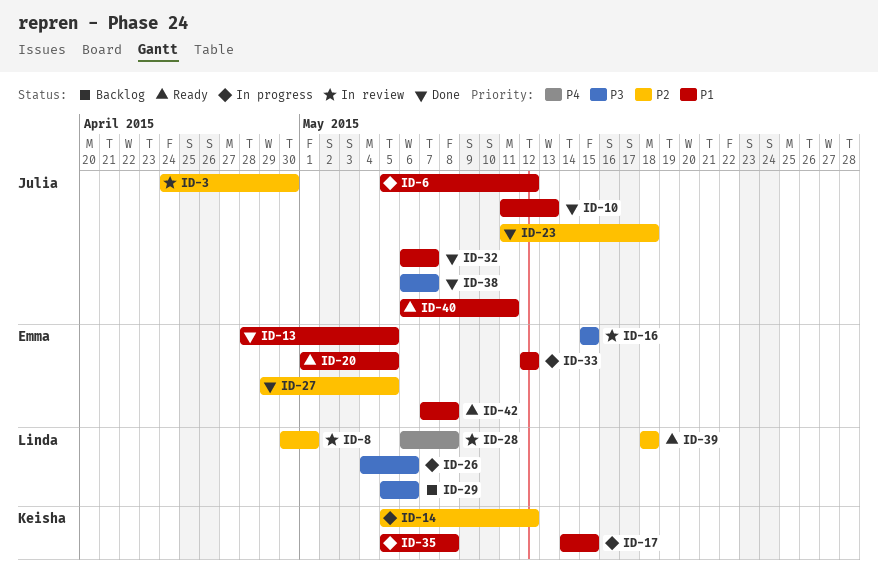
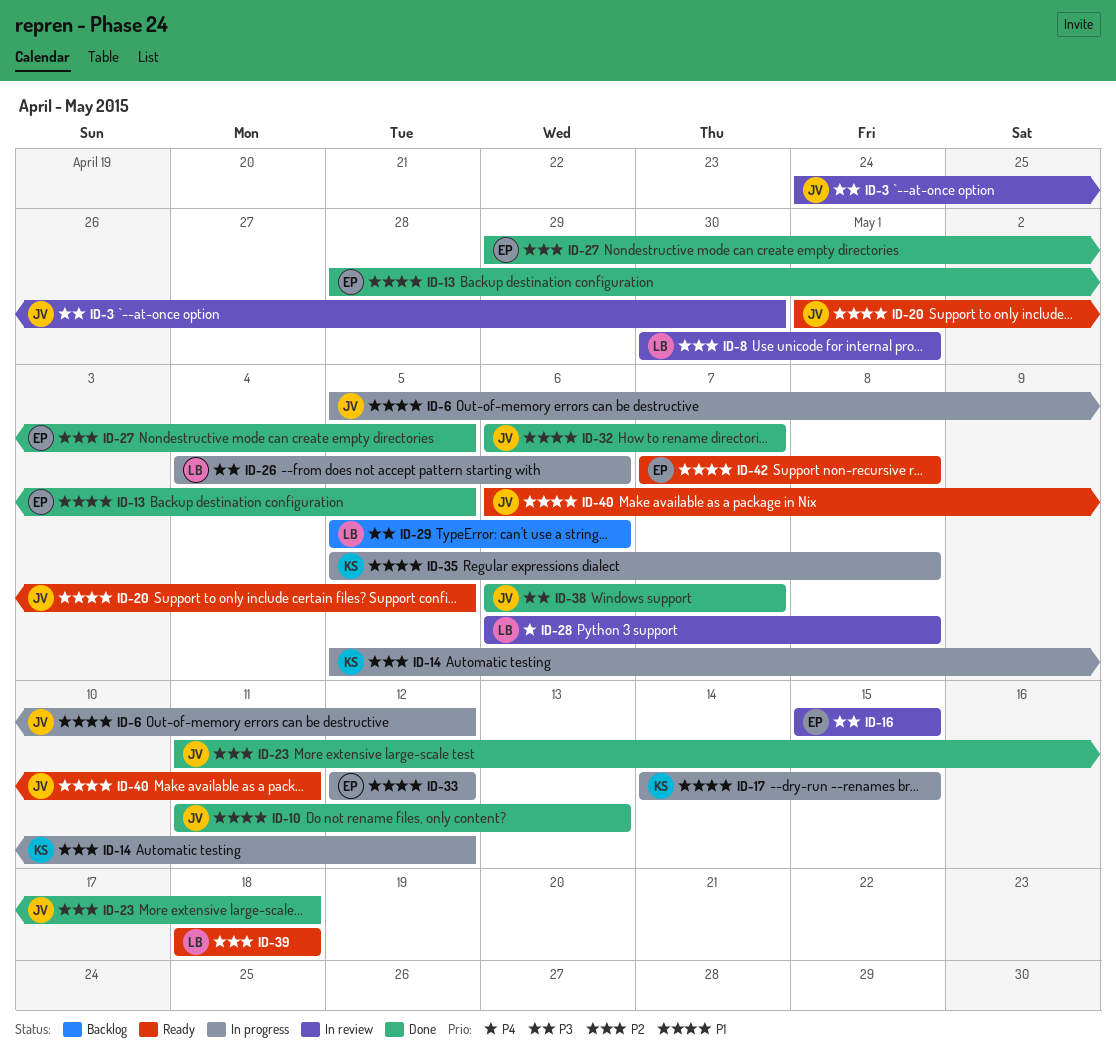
ID-3, priority: P2 -> P3
ID-20, owner: Emma -> Julia

